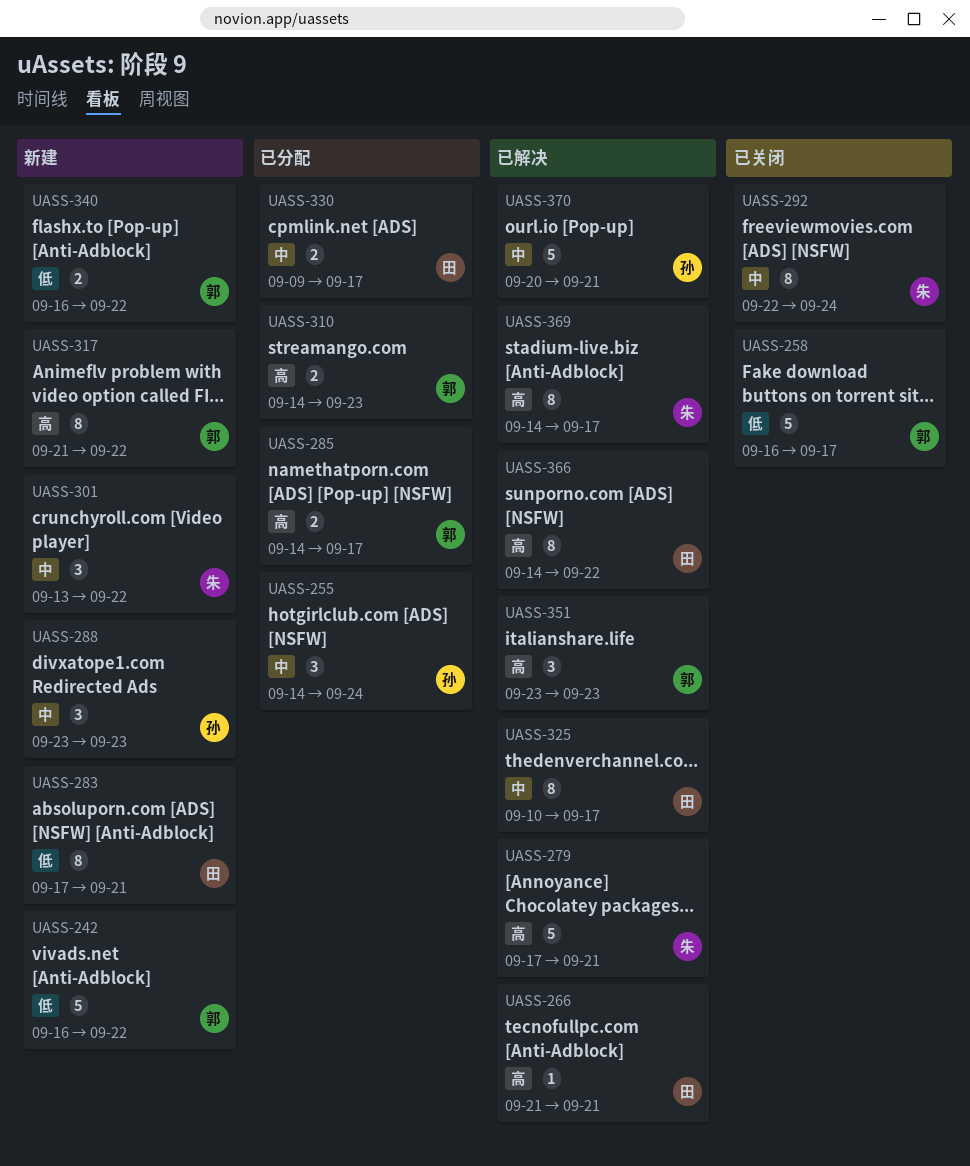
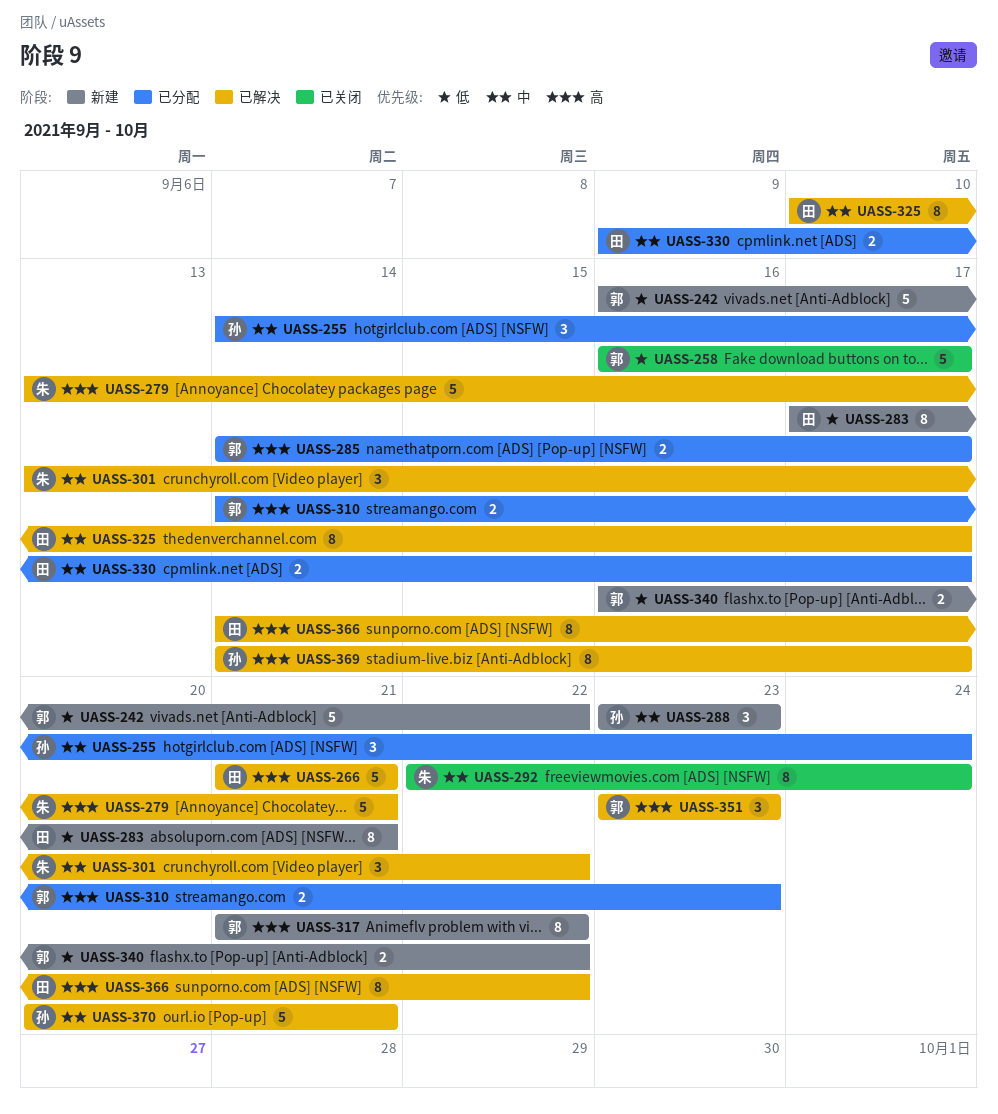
UASS-266, estimate: 1 -> 5
UASS-279, start: Sep 17 -> Sep 13
UASS-301, status: 新建 -> 已解决
UASS-369, owner: 朱 -> 孙

